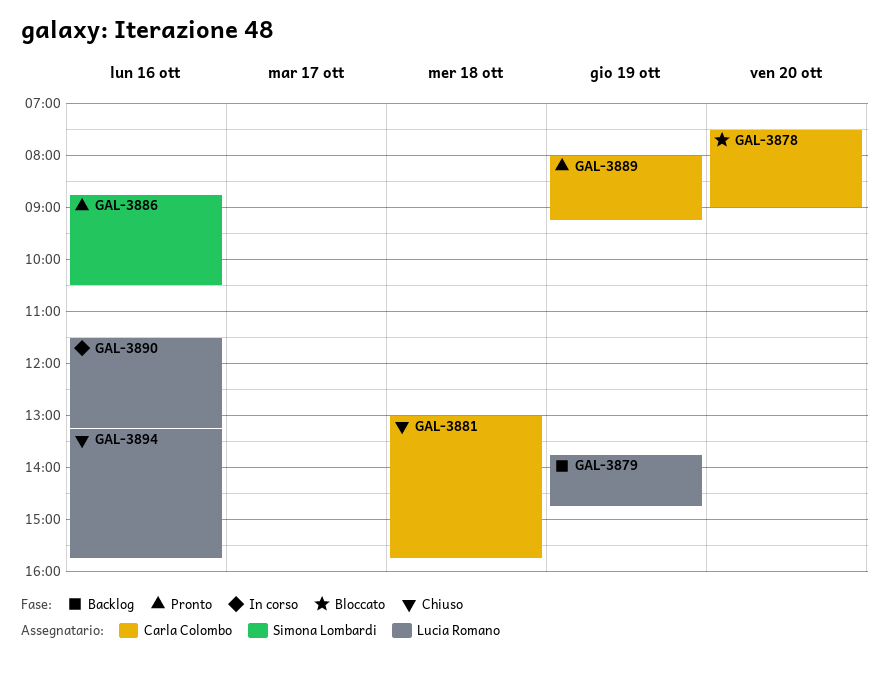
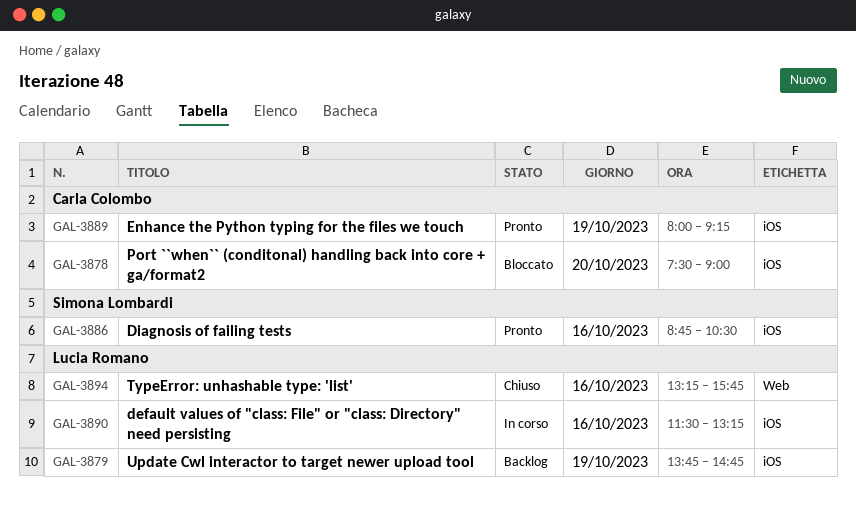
GAL-3881: present -> none

